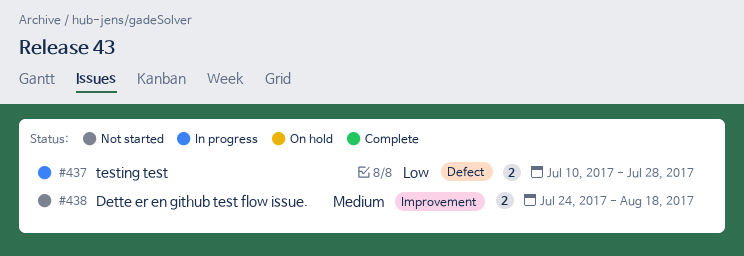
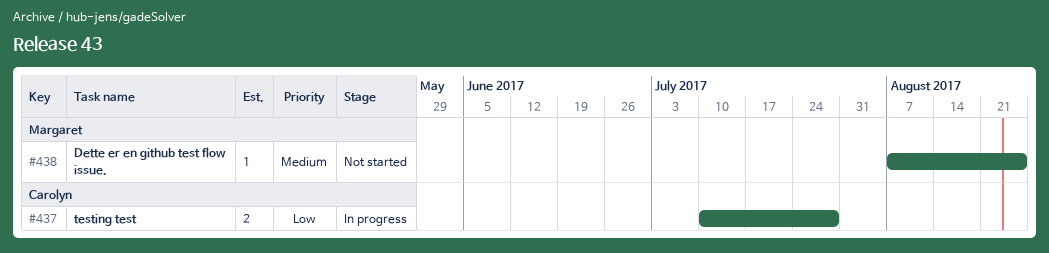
#438, estimate: 2 -> 1
#438, start: Jul 24 -> Aug 7
#438, due: Aug 18 -> Aug 25

